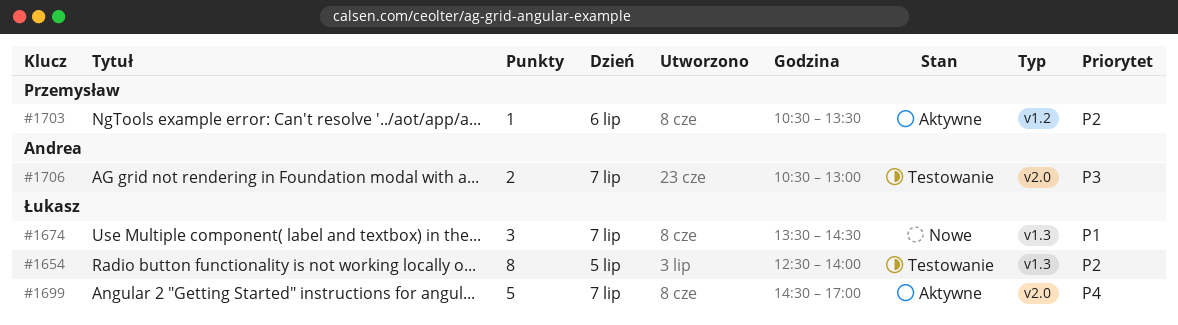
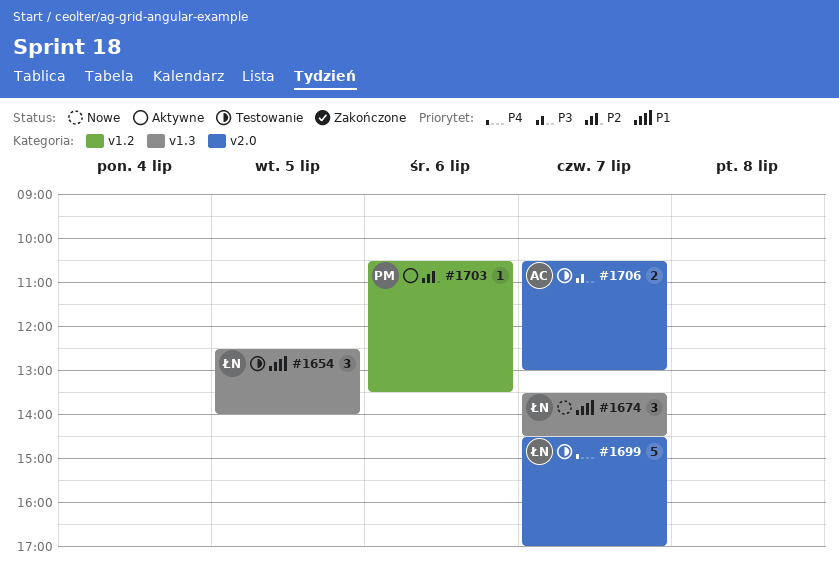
#1654, priority: P2 -> P1
#1654, estimate: 8 -> 3
#1699, status: Aktywne -> Testowanie

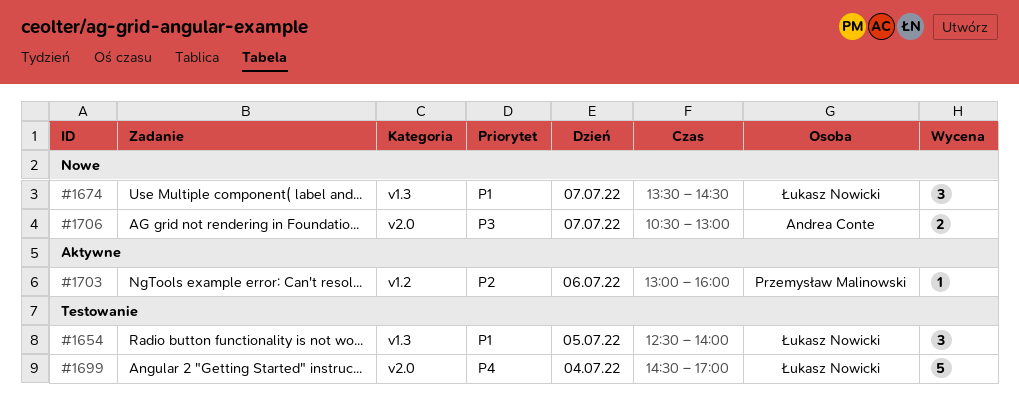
#1699, day: Jul 7 -> Jul 4
#1703, begins: 10:30 -> 13:00
#1703, ends: 13:30 -> 16:00
#1706, status: Testowanie -> Nowe

